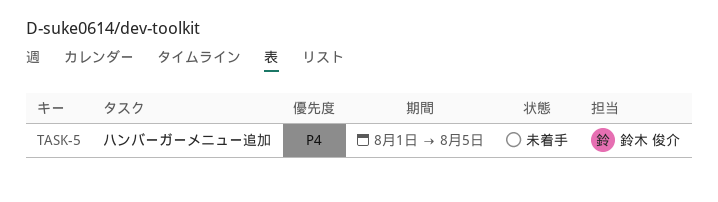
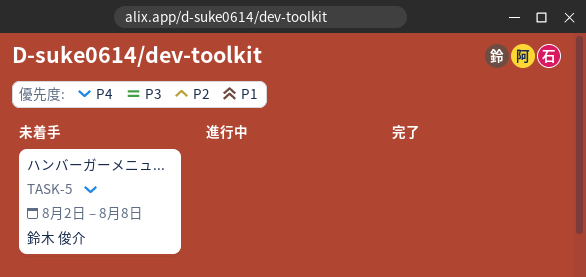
TASK-5, start: Aug 1 -> Aug 2
TASK-5, due: Aug 5 -> Aug 8

